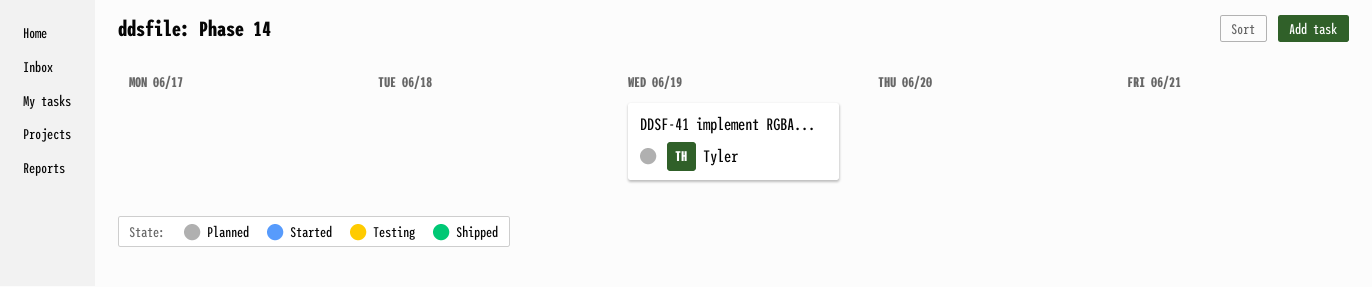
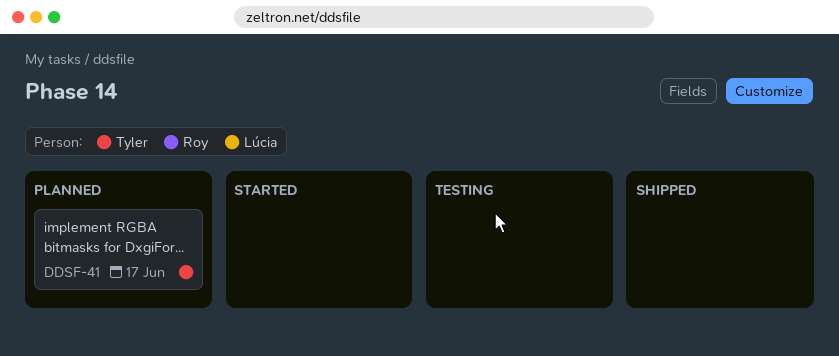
DDSF-41, due: Jun 19 -> Jun 17

